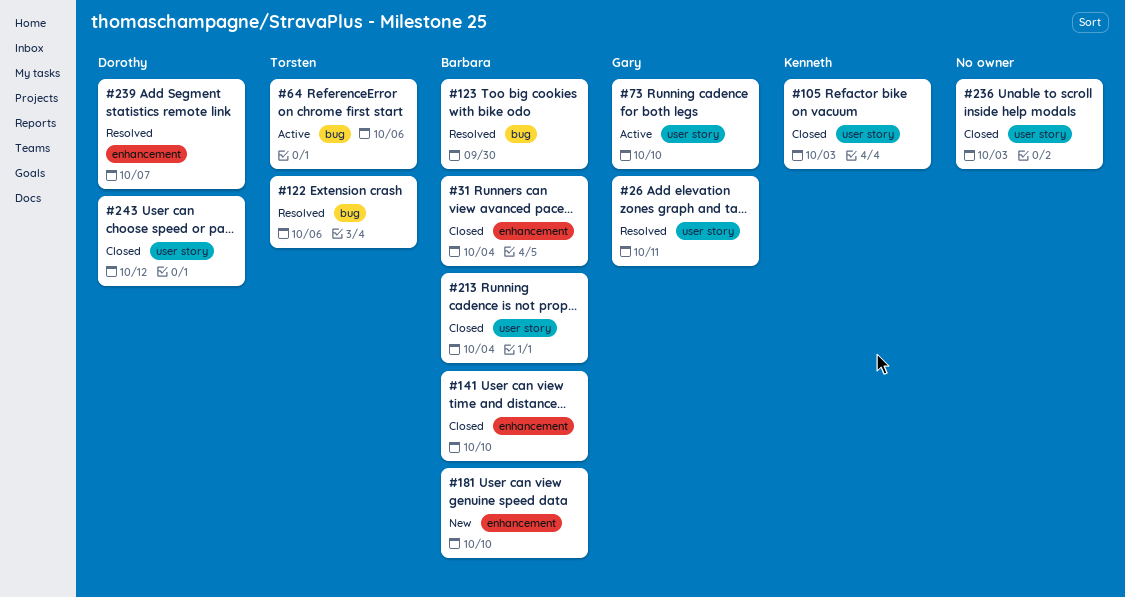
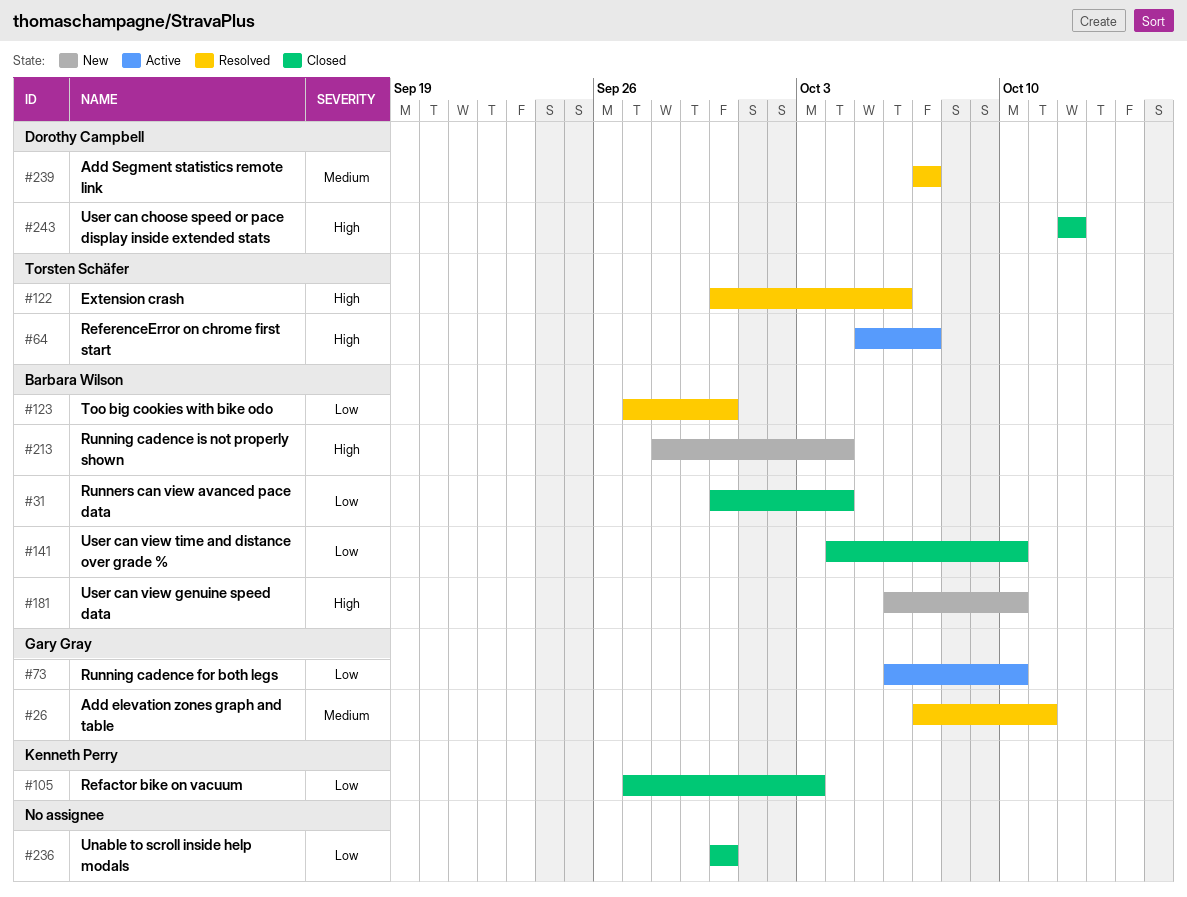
#64, due: Oct 6 -> Oct 7
#213, status: Closed -> New
#236, due: Oct 3 -> Sep 30

